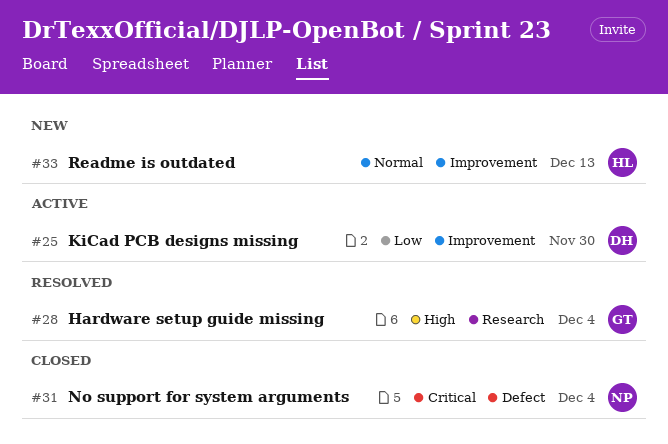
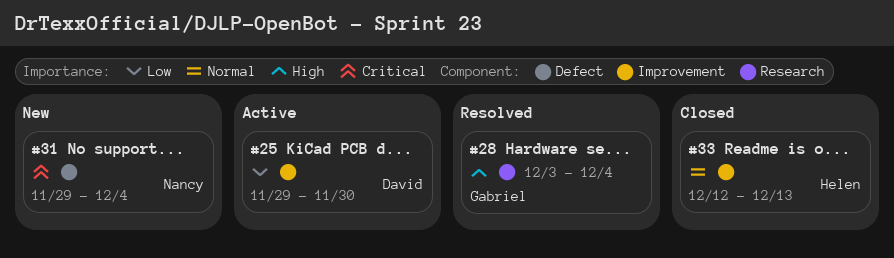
#31, status: Closed -> New
#33, status: New -> Closed

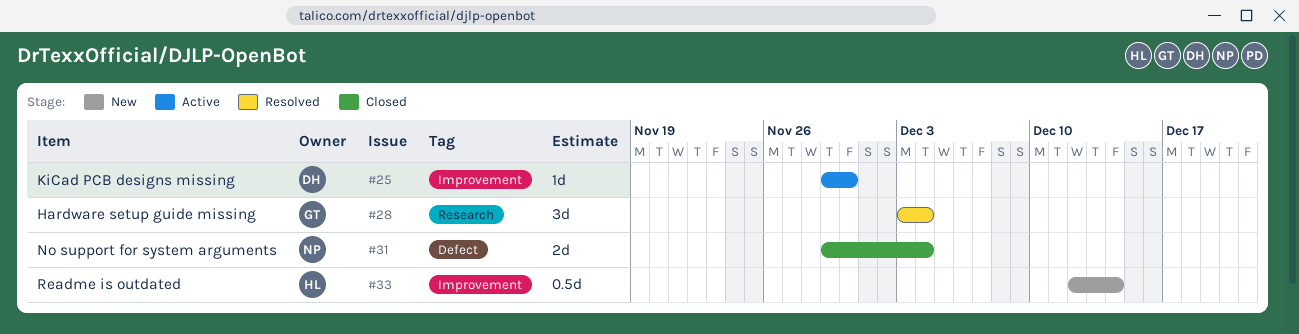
#31, status: New -> Closed
#33, status: Closed -> New
#33, due: Dec 13 -> Dec 14

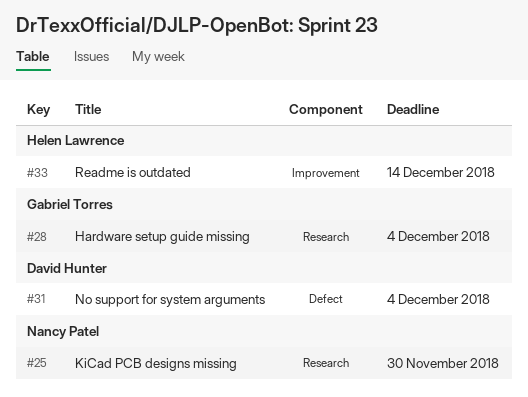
#25, owner: David Hunter -> Nancy Patel
#25, label: Improvement -> Research
#31, owner: Nancy Patel -> David Hunter

